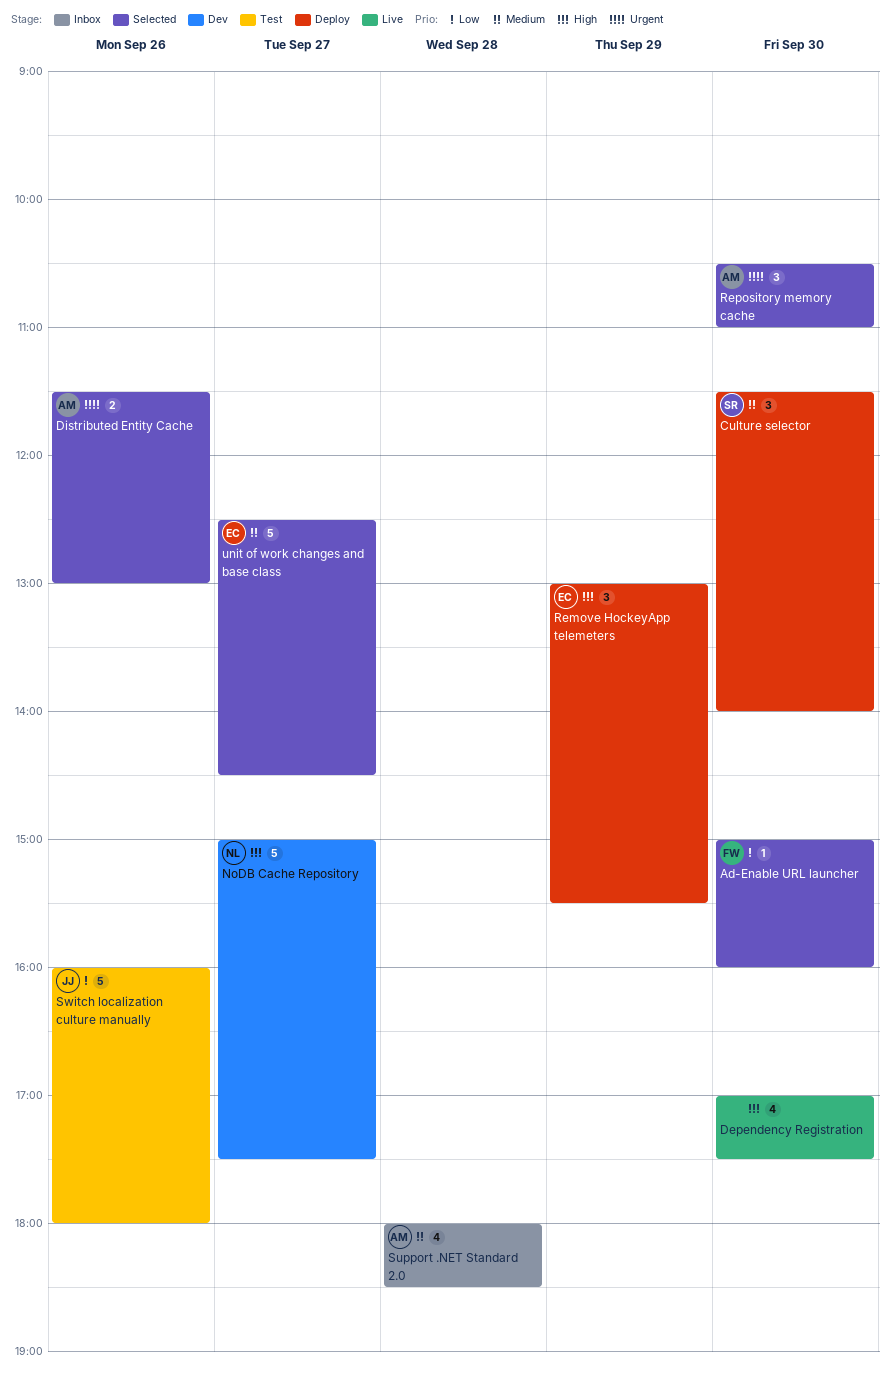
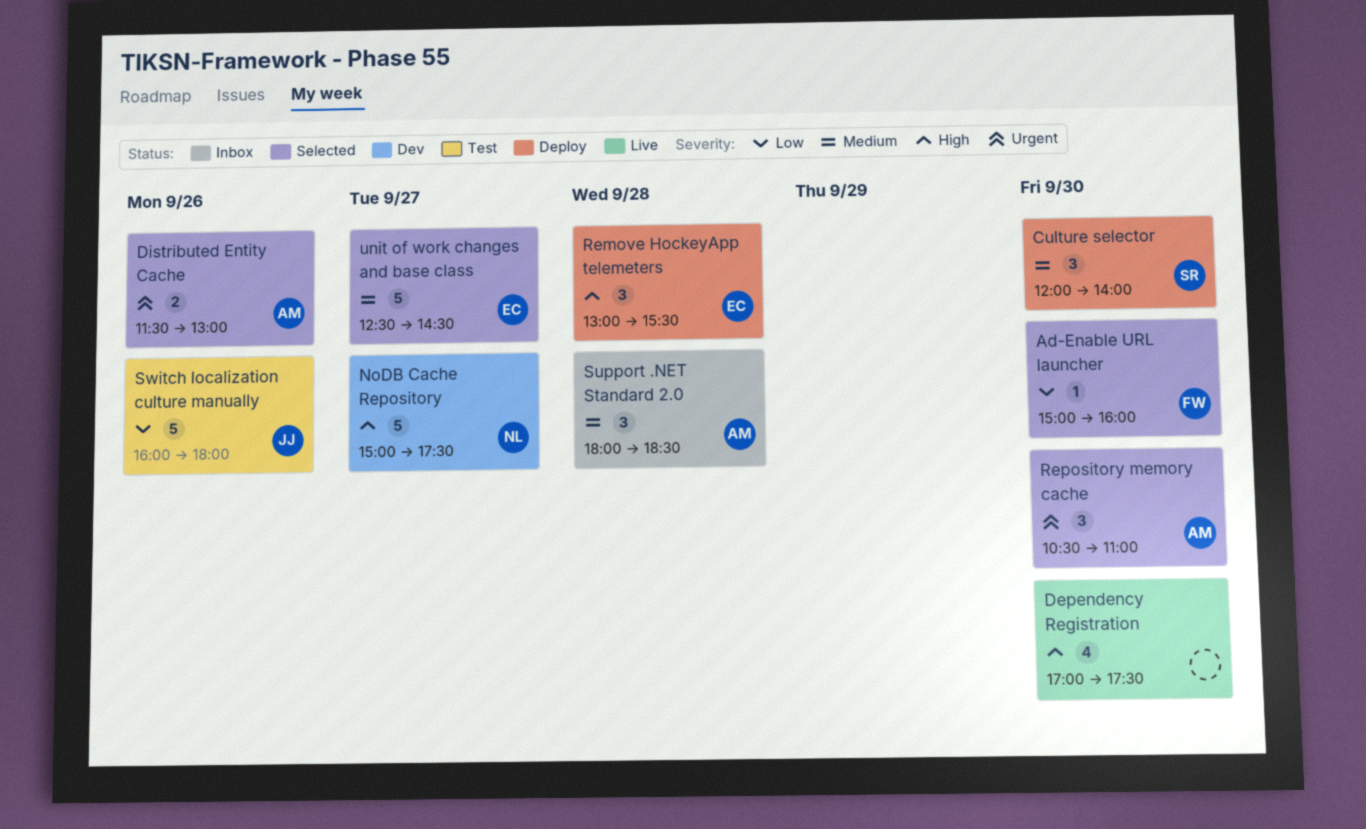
Culture selector, begins: 11:30 -> 12:00
Remove HockeyApp telemeters, day: Sep 29 -> Sep 28
Support .NET Standard 2.0, estimate: 4 -> 3

